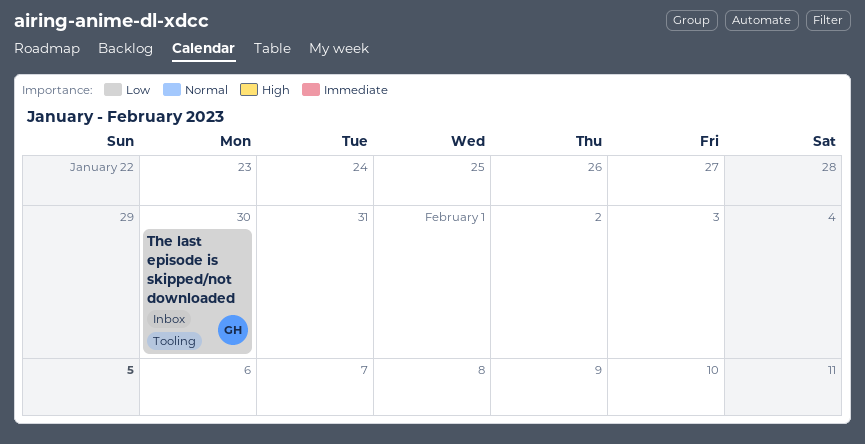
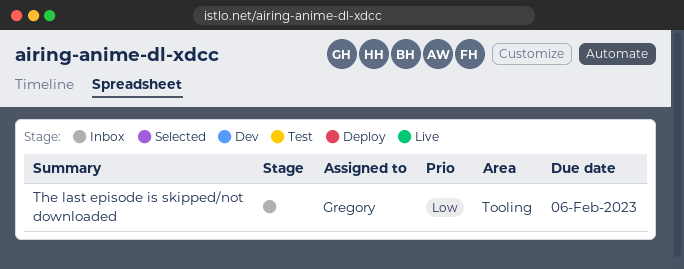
The last episode is skipped/not downloaded, due: Jan 30 -> Feb 6

